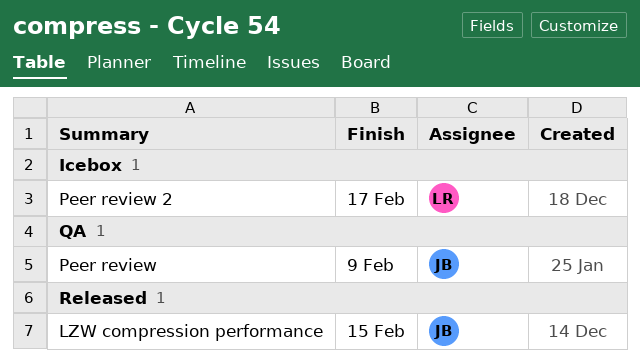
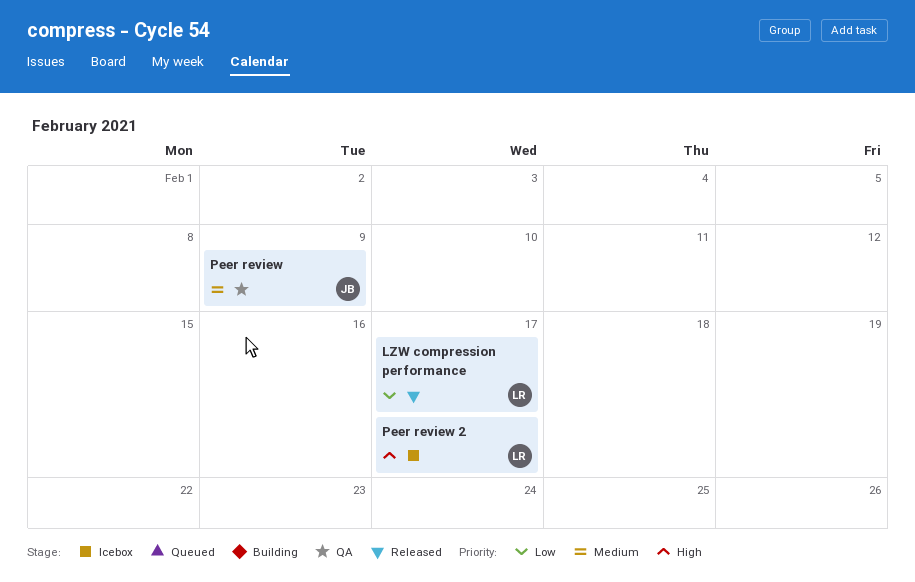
LZW compression performance, owner: JB -> LR
LZW compression performance, due: Feb 15 -> Feb 17

